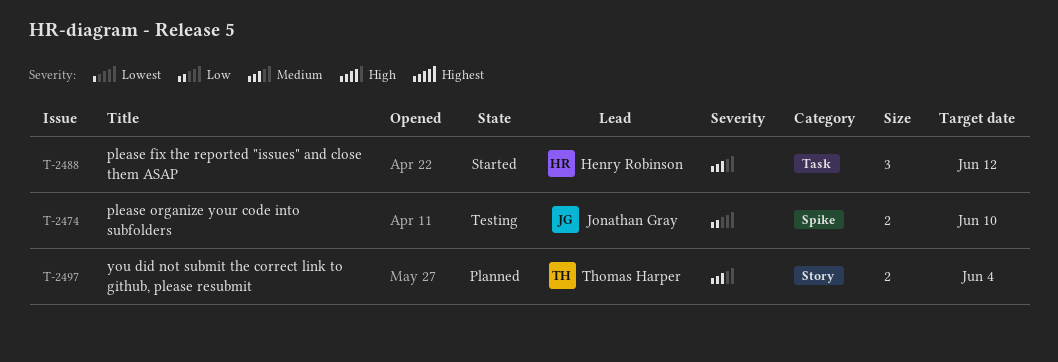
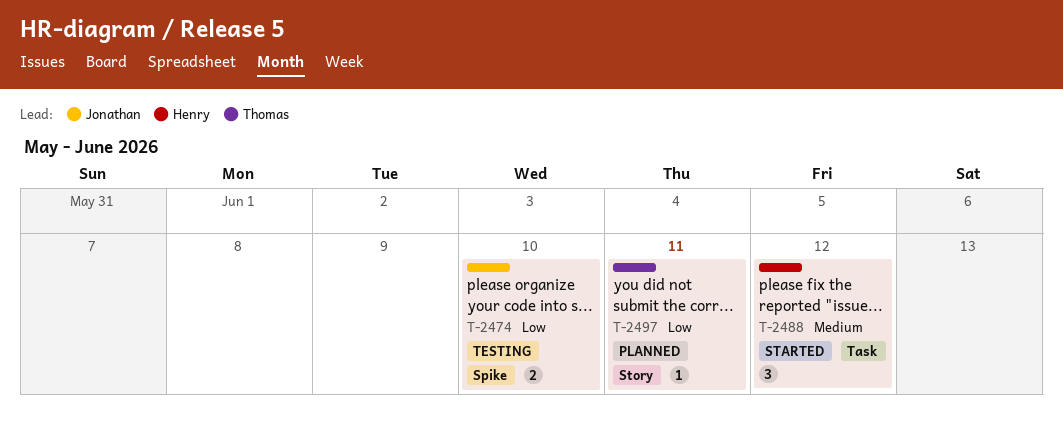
T-2497, priority: Medium -> Low
T-2497, estimate: 2 -> 1
T-2497, due: Jun 4 -> Jun 11

